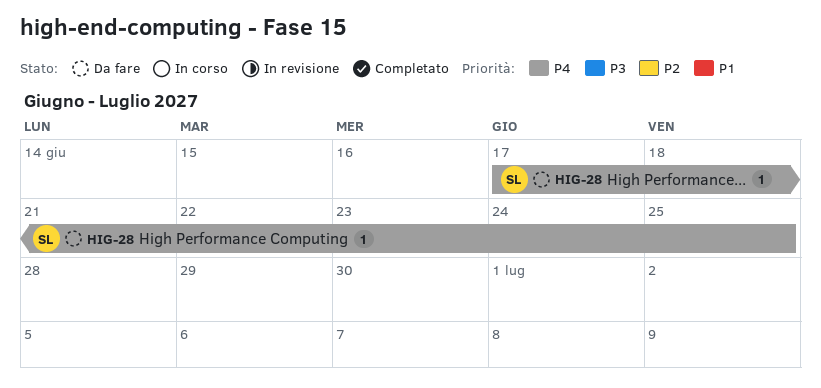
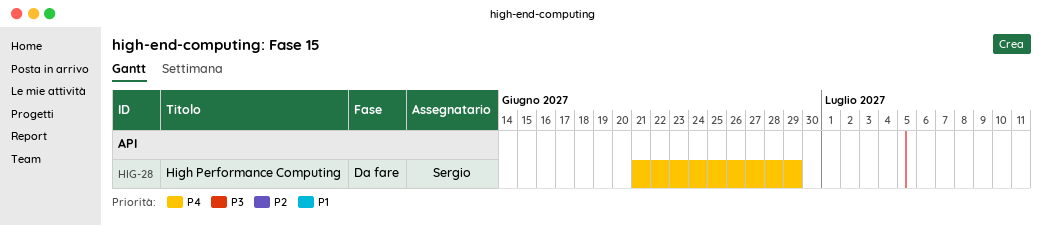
HIG-28, start: Jun 17 -> Jun 21
HIG-28, due: Jun 25 -> Jun 29

